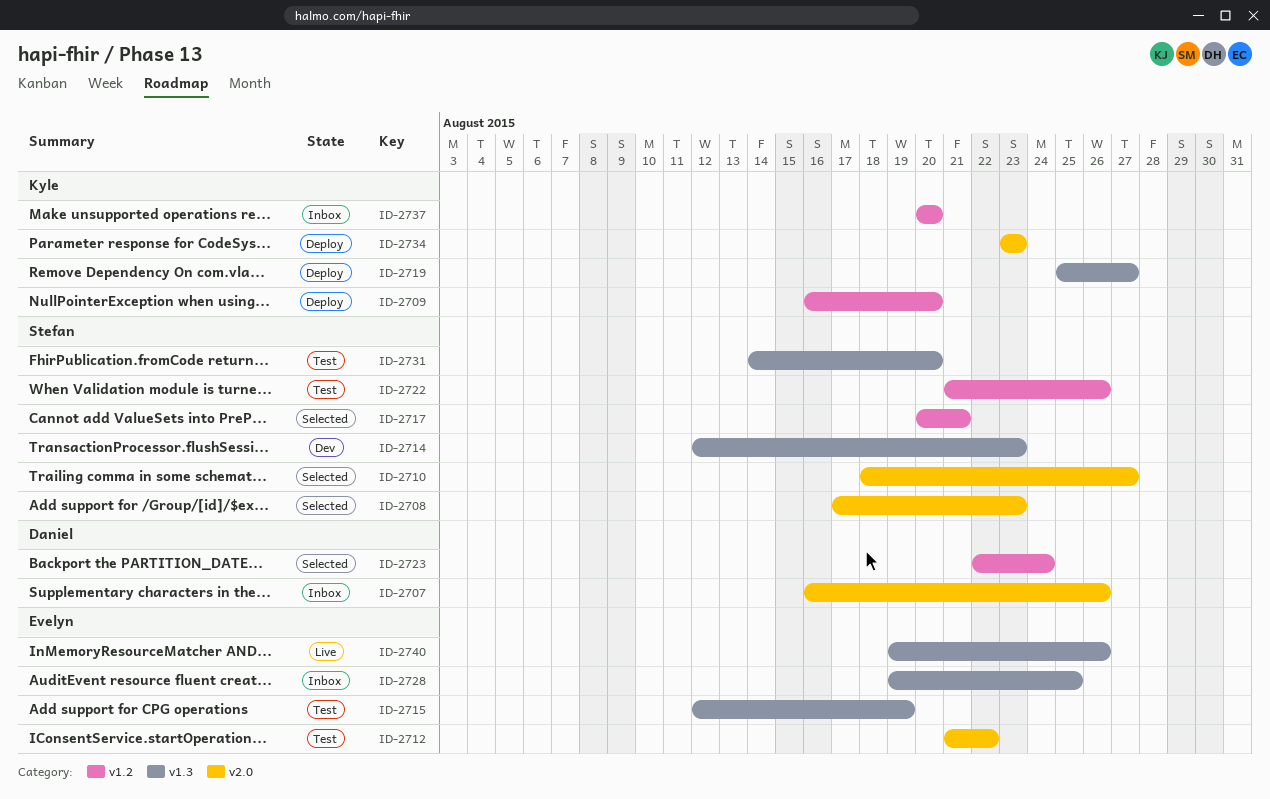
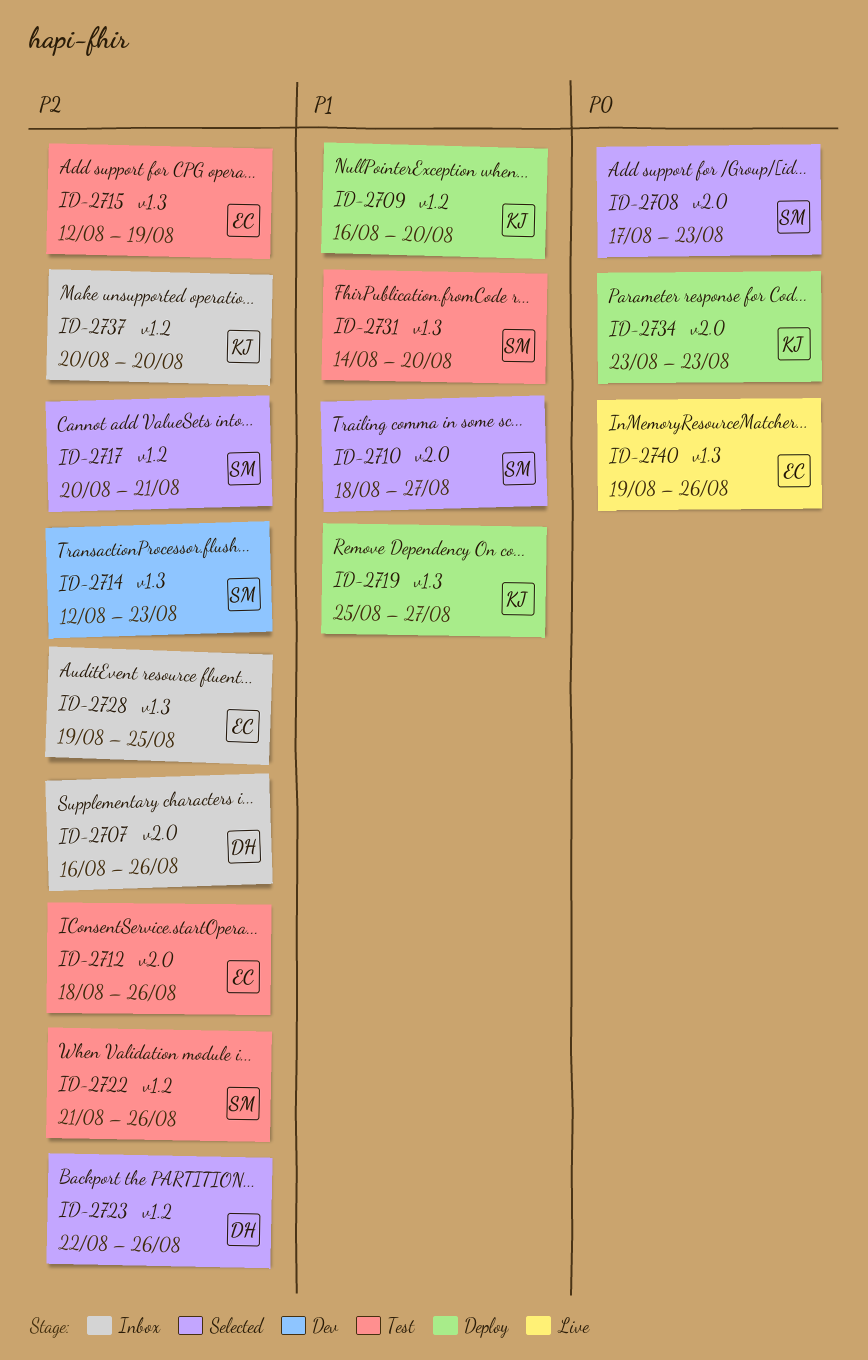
ID-2712, start: Aug 21 -> Aug 18
ID-2712, due: Aug 22 -> Aug 26
ID-2723, due: Aug 24 -> Aug 26

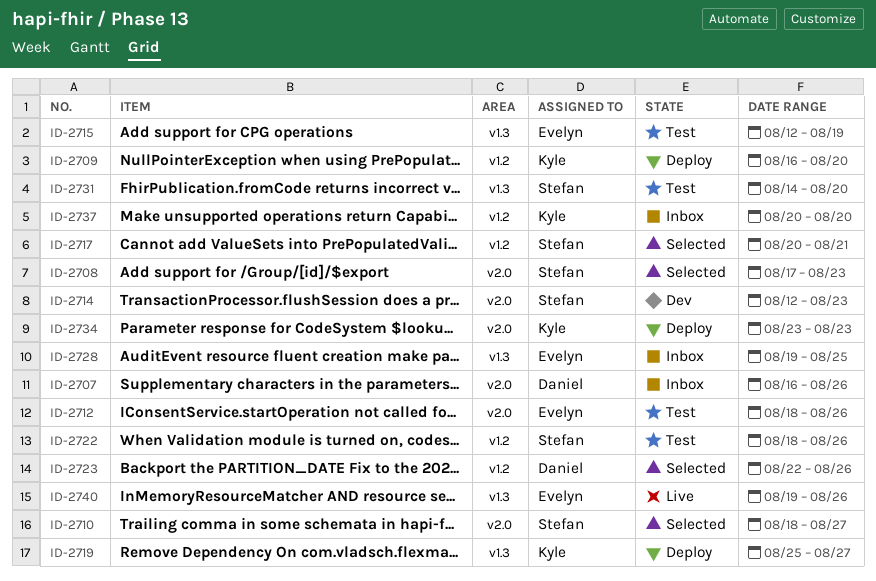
ID-2714, label: v1.3 -> v2.0
ID-2722, start: Aug 21 -> Aug 18

